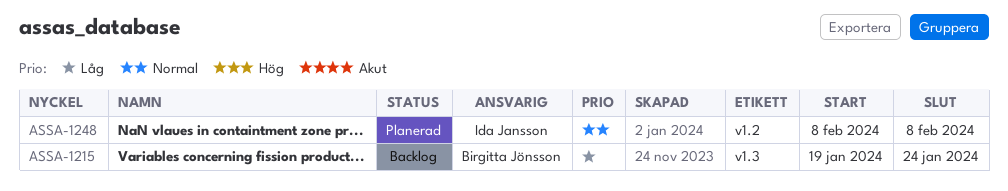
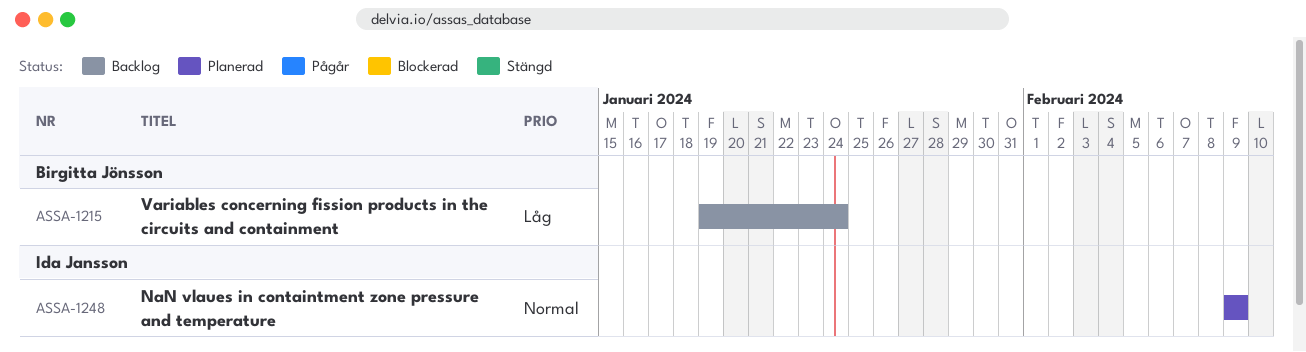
ASSA-1248, start: Feb 8 -> Feb 9
ASSA-1248, due: Feb 8 -> Feb 9

